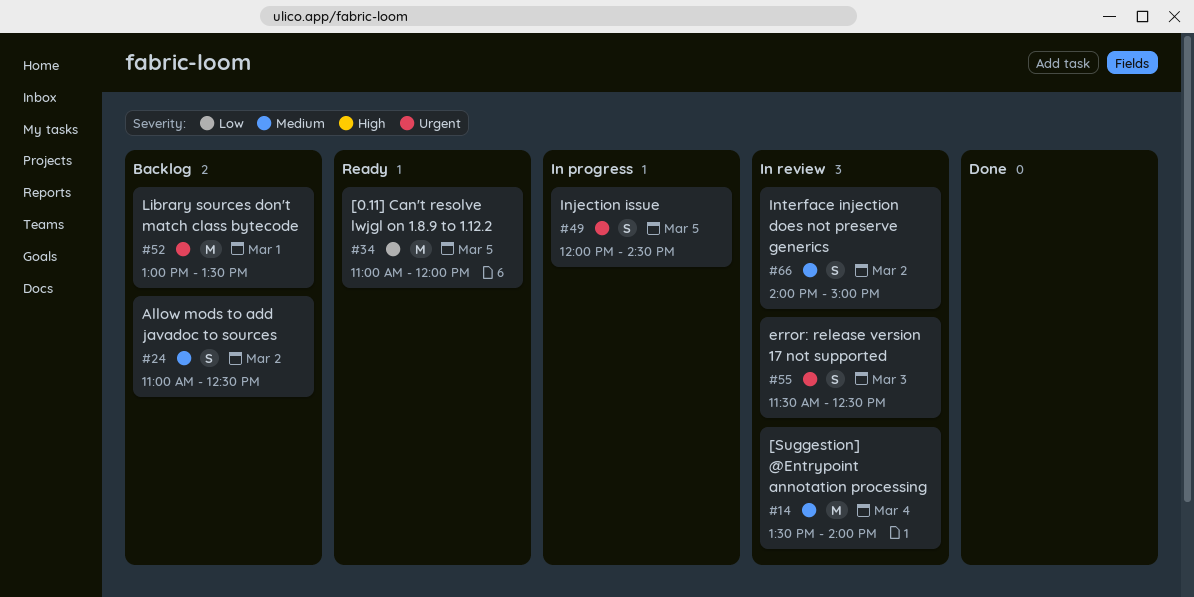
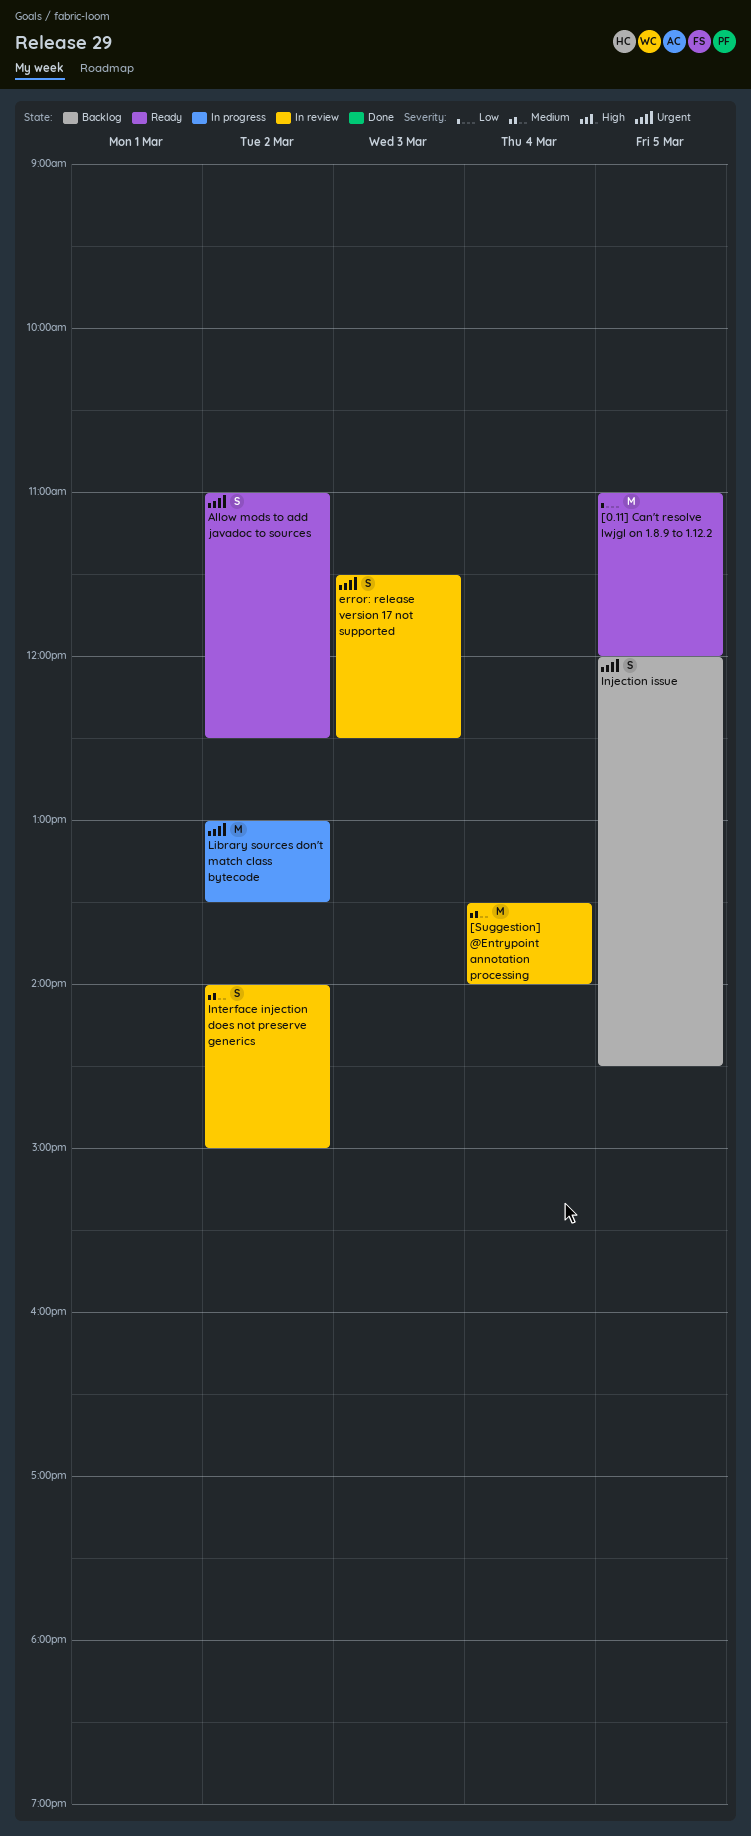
Allow mods to add javadoc to sources, status: Backlog -> Ready
Allow mods to add javadoc to sources, priority: Medium -> Urgent
Injection issue, status: In progress -> Backlog
Library sources don't match class bytecode, status: Backlog -> In progress
Library sources don't match class bytecode, day: Mar 1 -> Mar 2

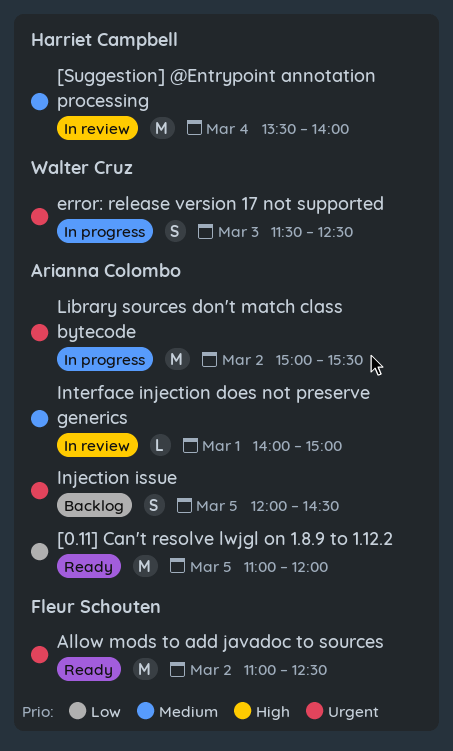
Allow mods to add javadoc to sources, estimate: S -> M
error: release version 17 not supported, status: In review -> In progress
Interface injection does not preserve generics, estimate: S -> L
Interface injection does not preserve generics, day: Mar 2 -> Mar 1
Library sources don't match class bytecode, begins: 13:00 -> 15:00
Library sources don't match class bytecode, ends: 13:30 -> 15:30

